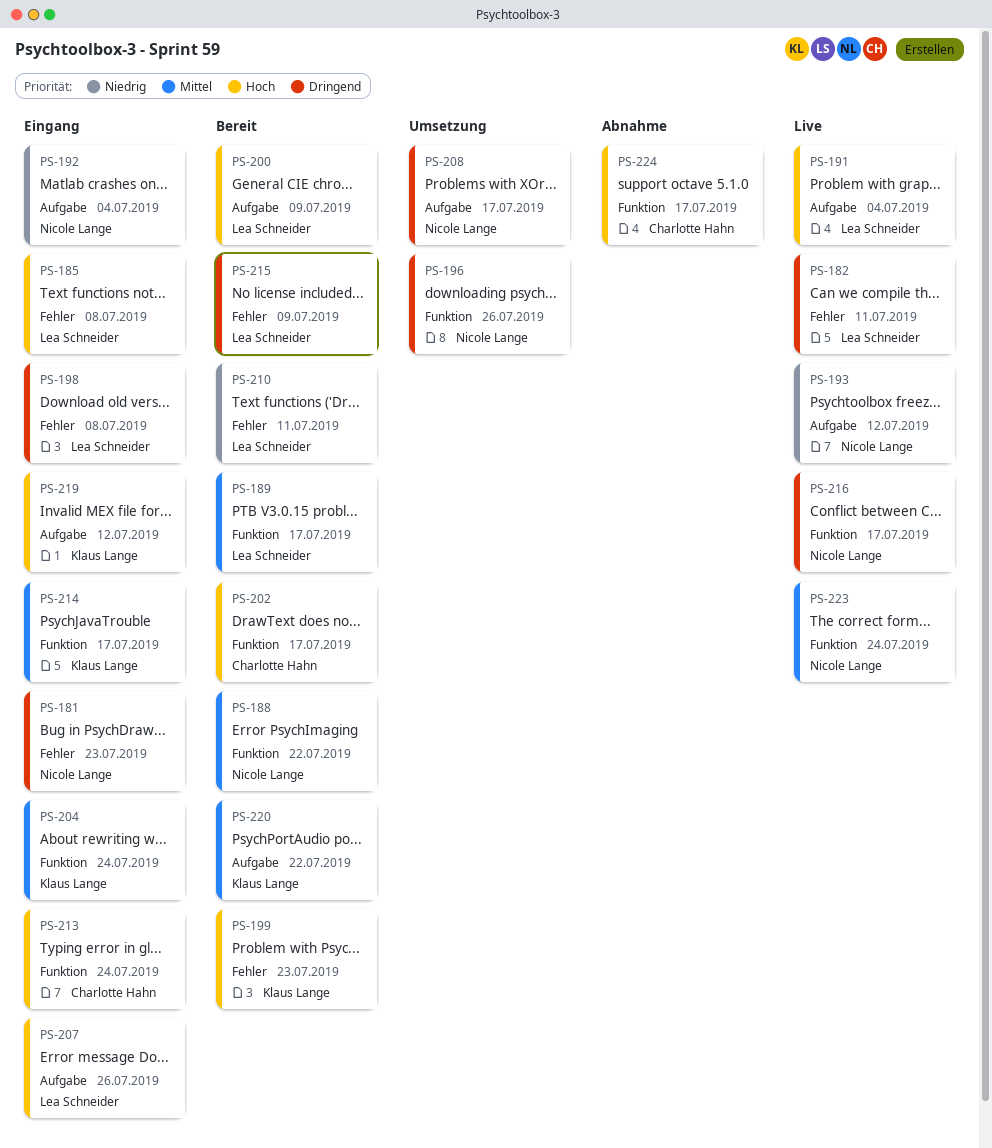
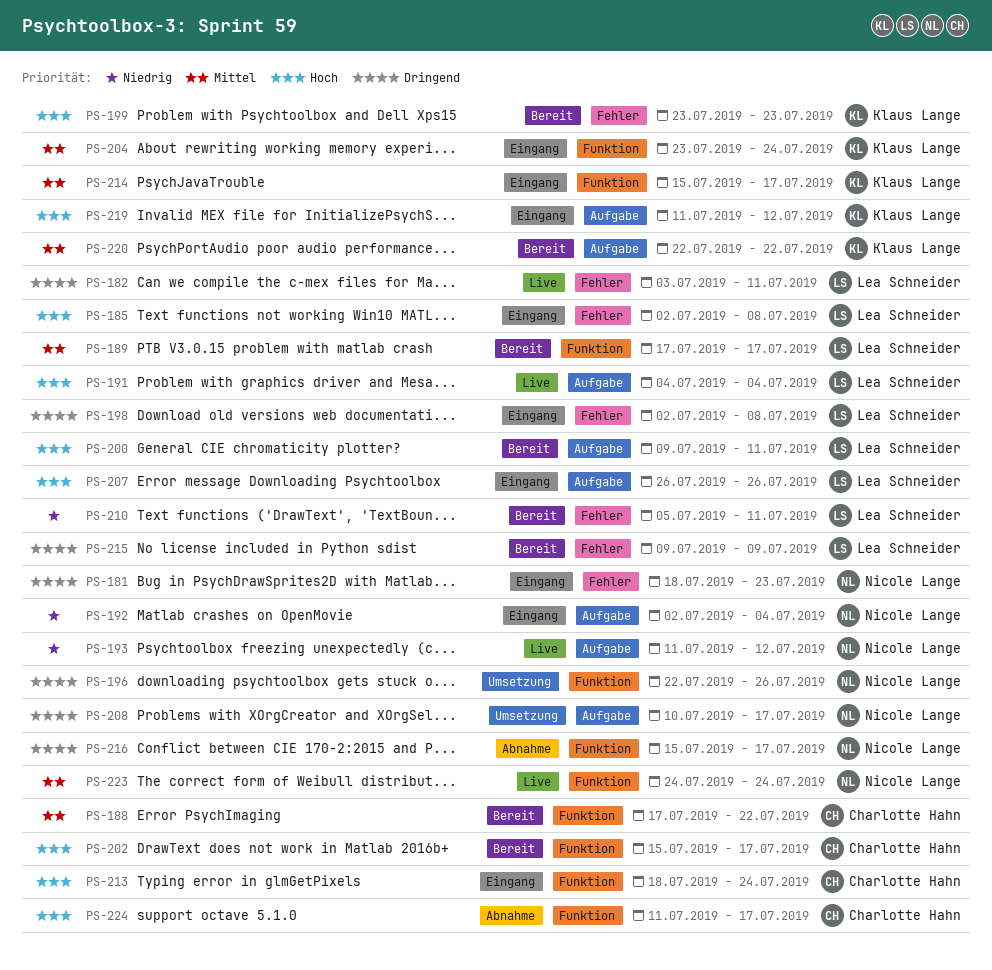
PS-188, owner: Nicole Lange -> Charlotte Hahn
PS-200, due: Jul 9 -> Jul 11
PS-216, status: Live -> Abnahme

